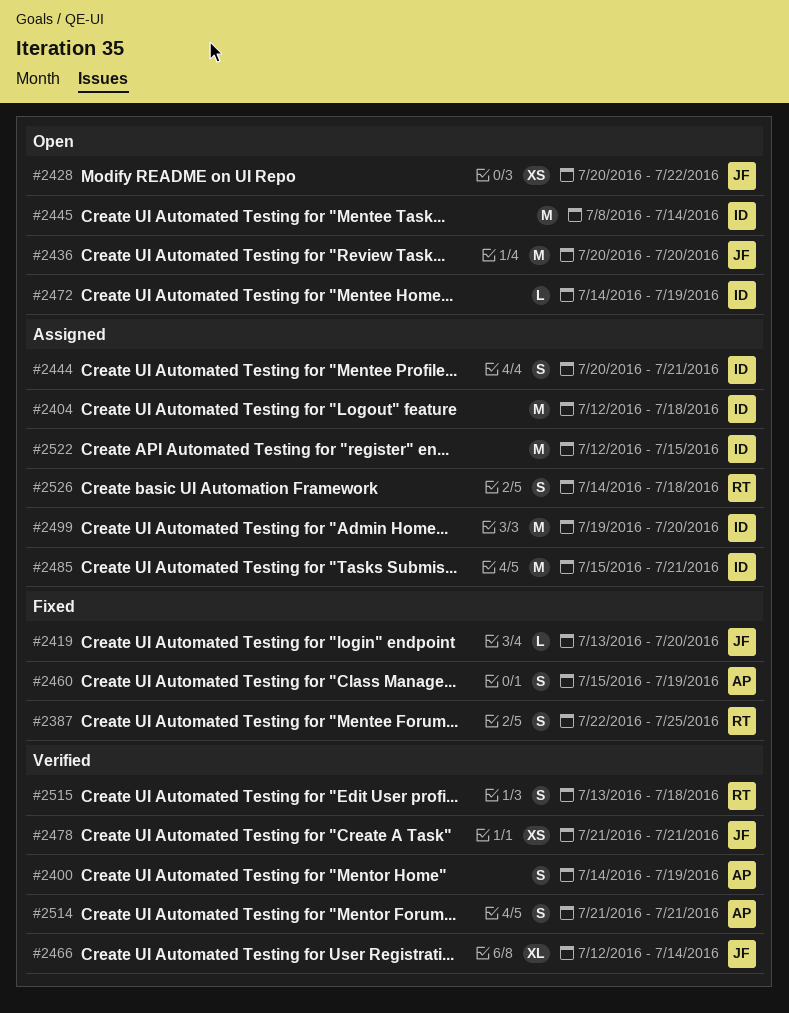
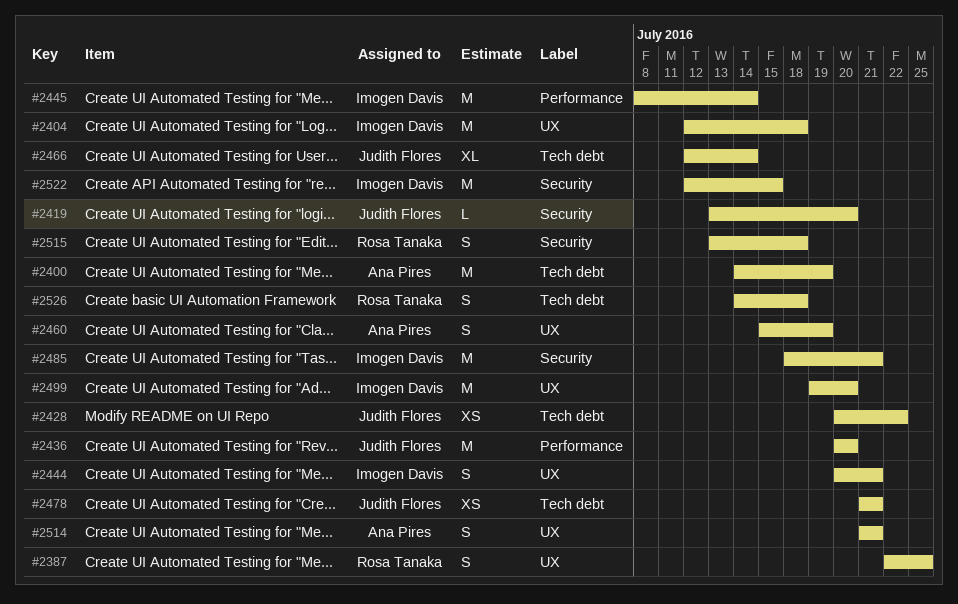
#2400, estimate: S -> M
#2472: present -> none
#2485, start: Jul 15 -> Jul 18

